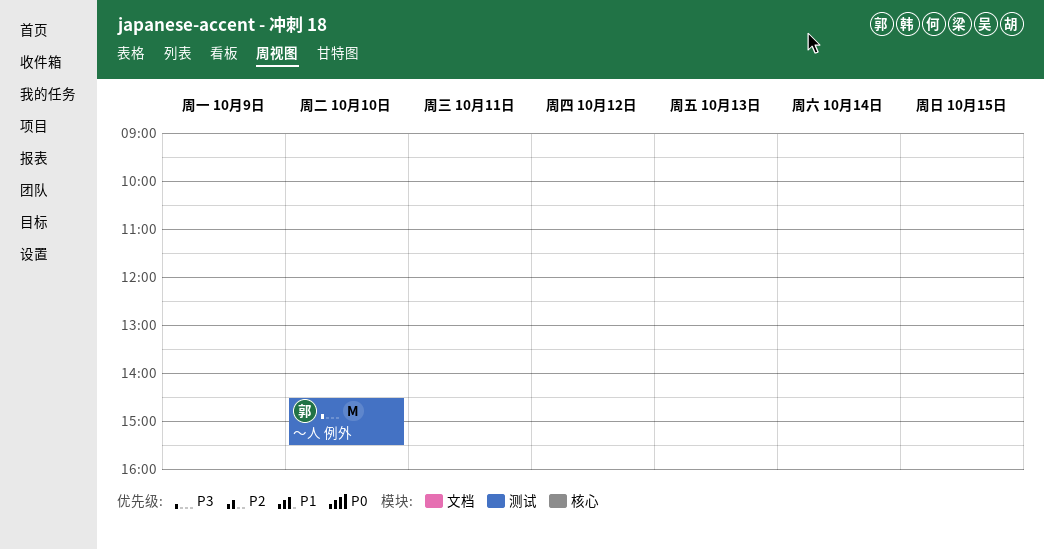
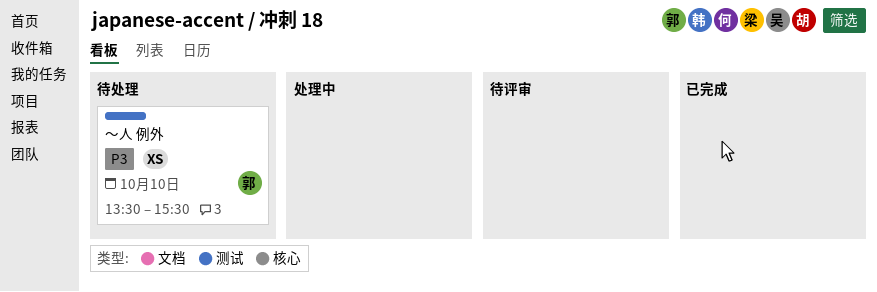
〜人 例外, estimate: M -> XS
〜人 例外, begins: 14:30 -> 13:30

